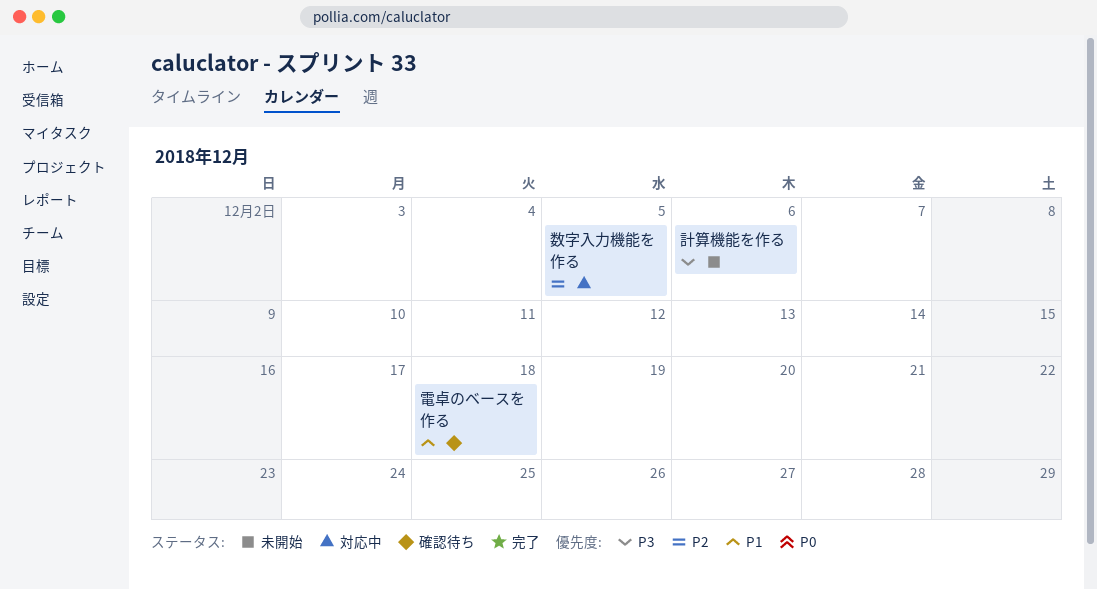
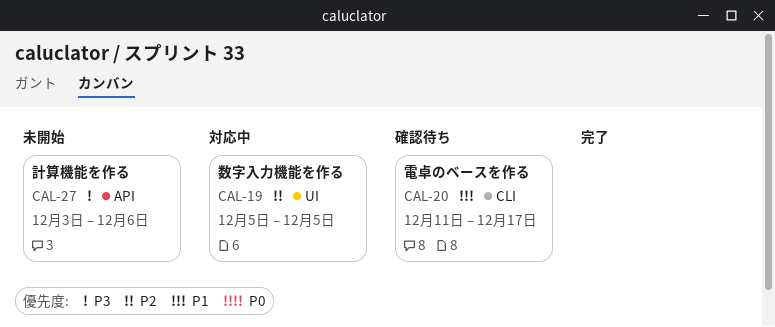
電卓のベースを作る, due: Dec 18 -> Dec 17

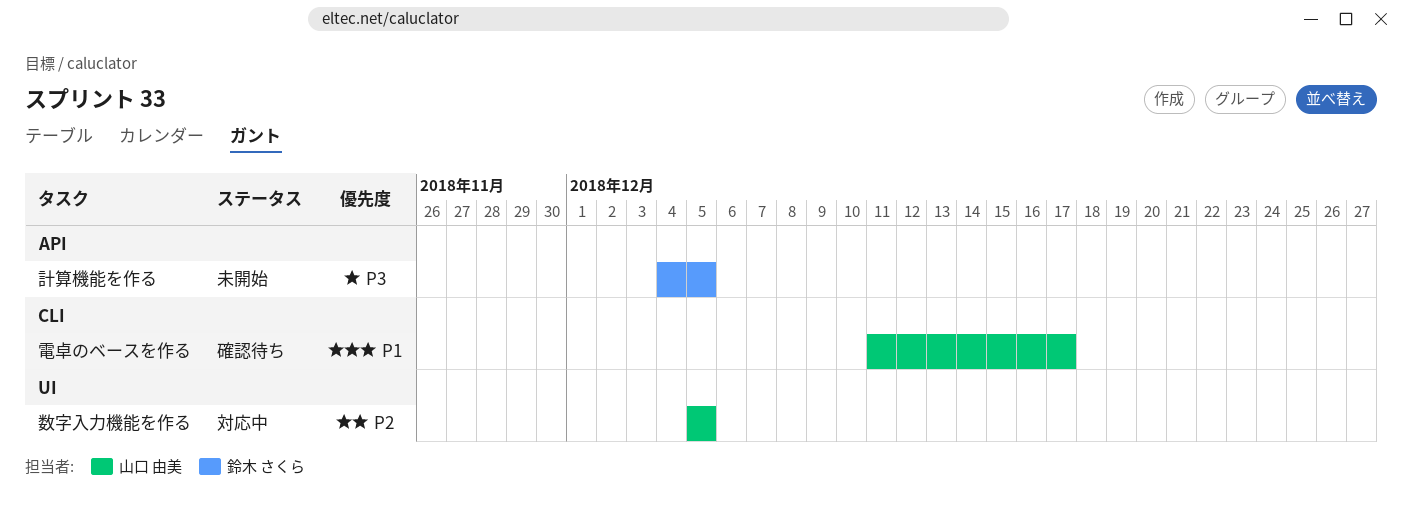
計算機能を作る, start: Dec 3 -> Dec 4
計算機能を作る, due: Dec 6 -> Dec 5

